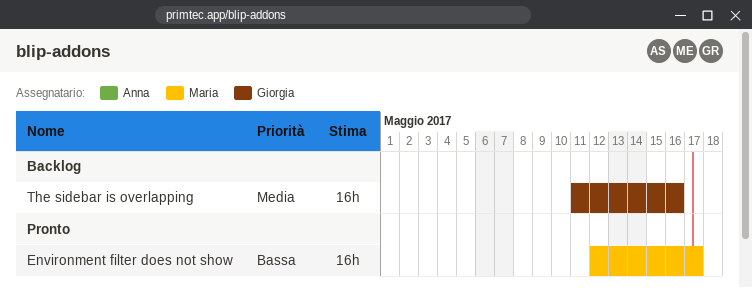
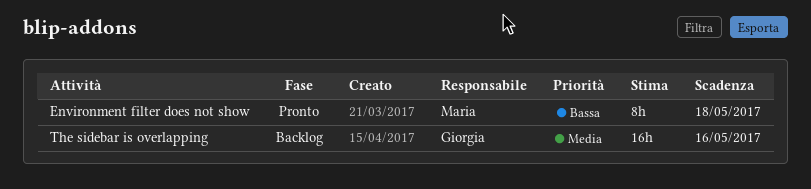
Environment filter does not show, estimate: 16h -> 8h
Environment filter does not show, due: May 17 -> May 18

